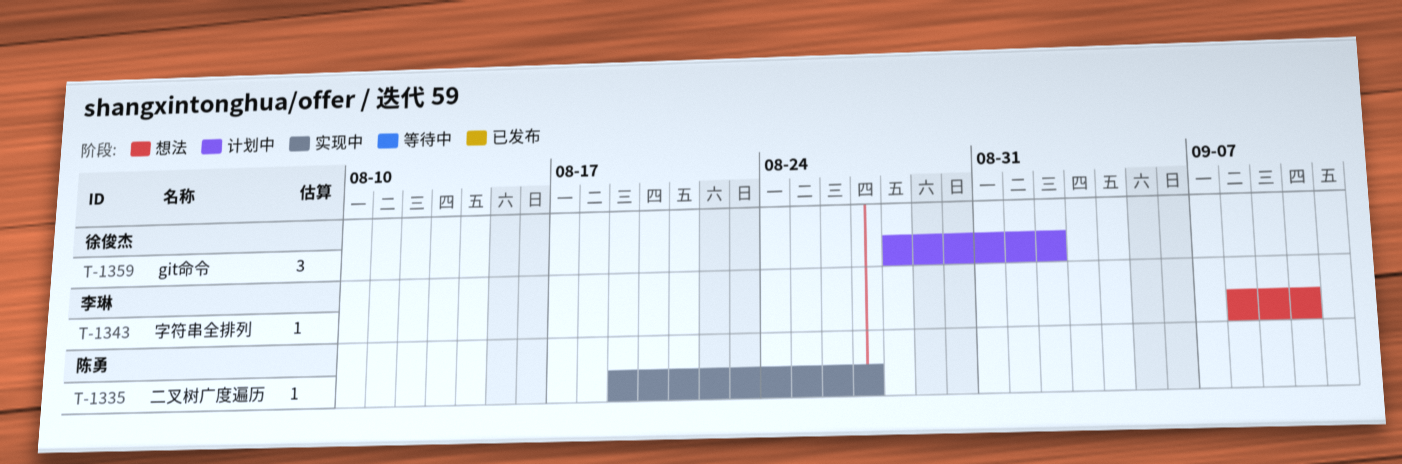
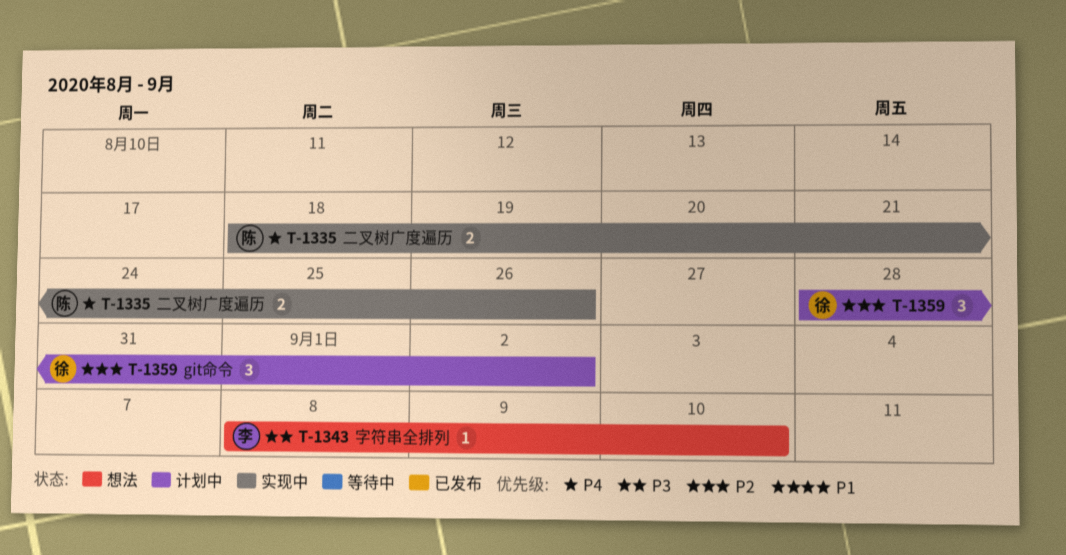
T-1335, estimate: 1 -> 2
T-1335, start: Aug 19 -> Aug 18
T-1335, due: Aug 27 -> Aug 26

